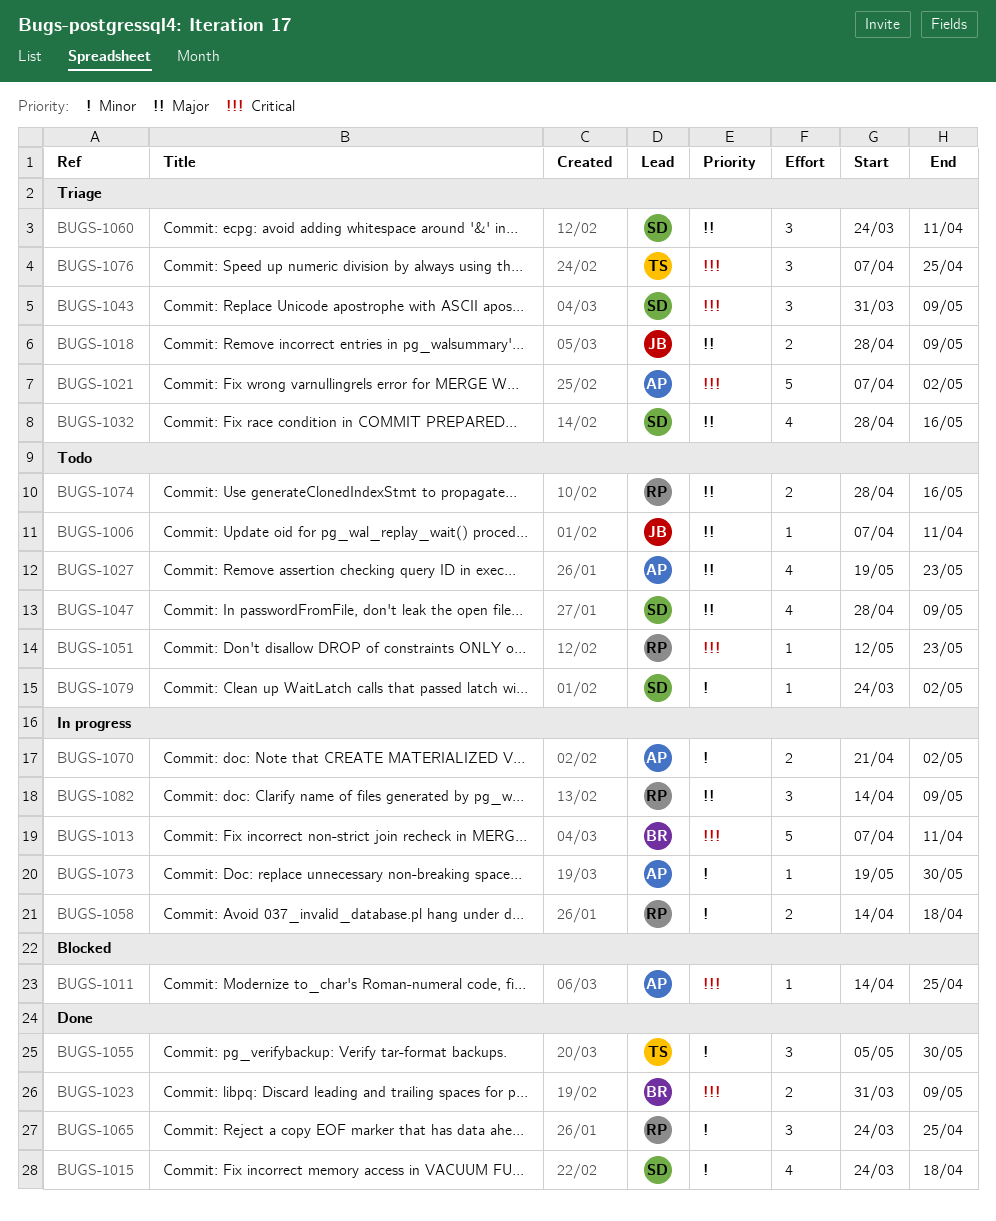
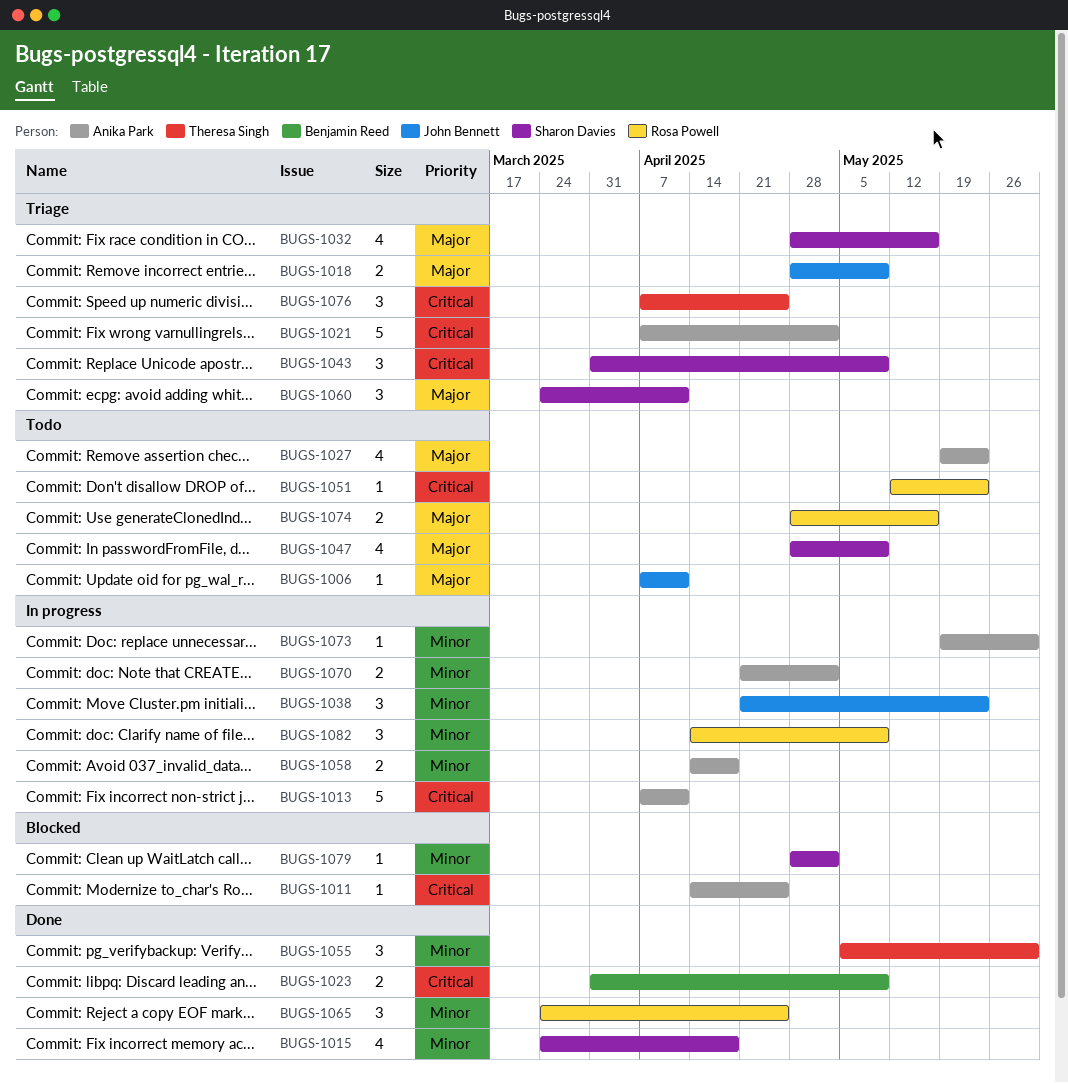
BUGS-1013, owner: Benjamin Reed -> Anika Park
BUGS-1038: none -> present
BUGS-1058, owner: Rosa Powell -> Anika Park
BUGS-1079, status: Todo -> Blocked
BUGS-1079, start: Mar 24 -> Apr 28
BUGS-1082, priority: Major -> Minor

